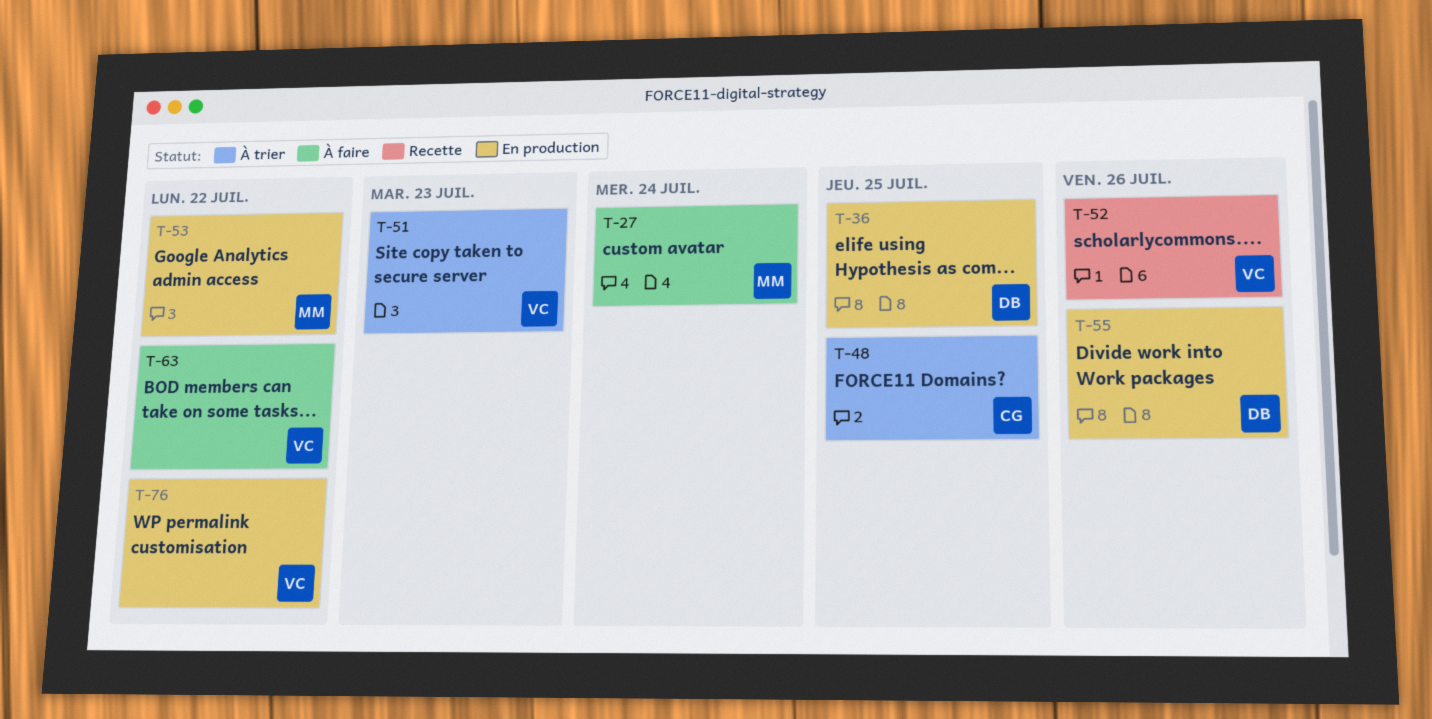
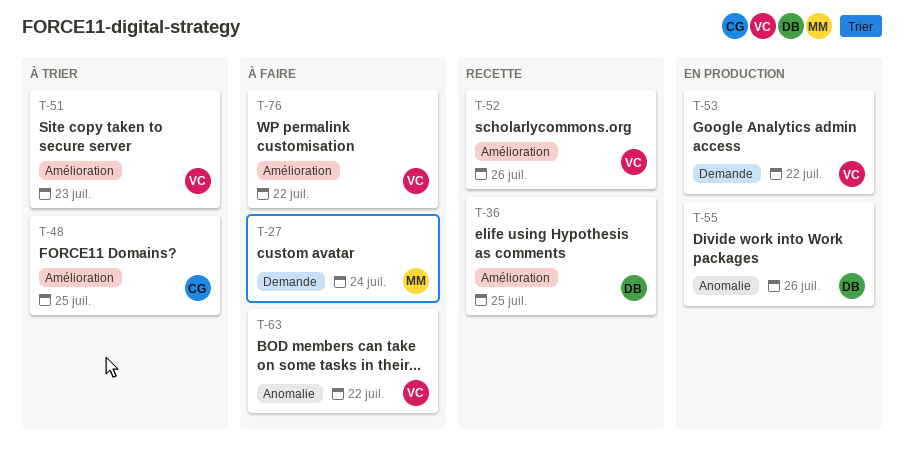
T-36, status: En production -> Recette
T-53, owner: MM -> VC
T-76, status: En production -> À faire

